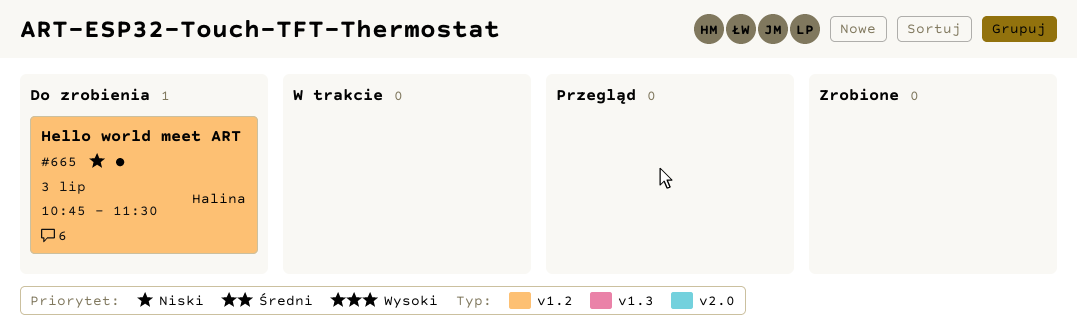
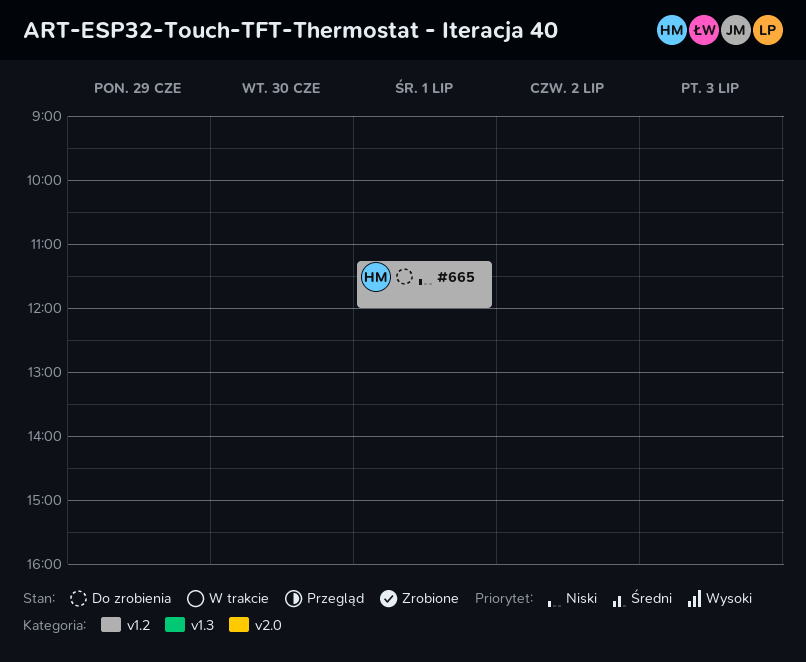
#665, day: Jul 3 -> Jul 1
#665, begins: 10:45 -> 11:15
#665, ends: 11:30 -> 12:00

